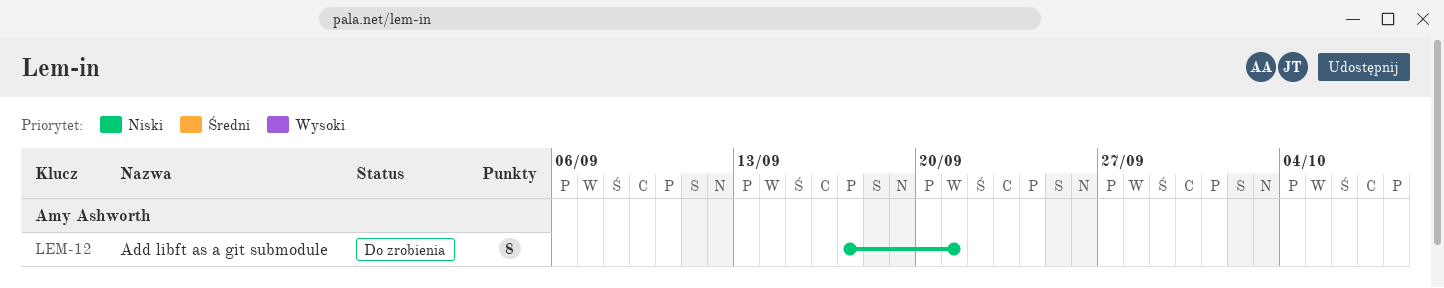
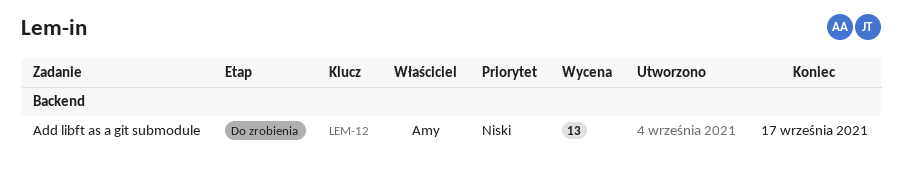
LEM-12, estimate: 8 -> 13
LEM-12, due: Sep 21 -> Sep 17

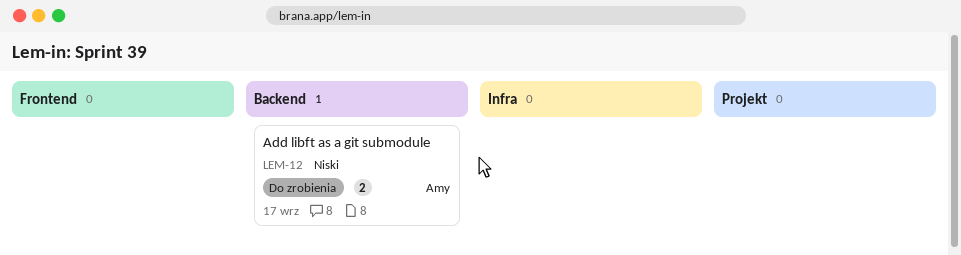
LEM-12, estimate: 13 -> 2

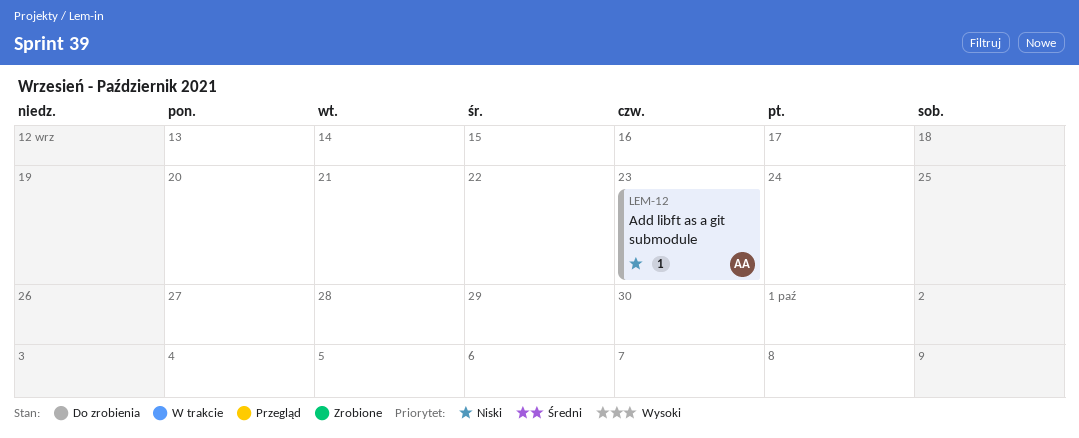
LEM-12, estimate: 2 -> 1
LEM-12, due: Sep 17 -> Sep 23

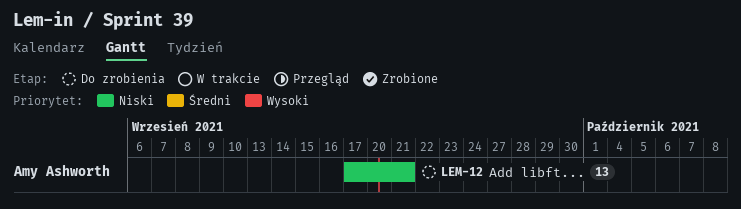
LEM-12, estimate: 1 -> 13
LEM-12, due: Sep 23 -> Sep 21

